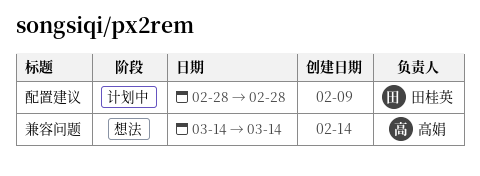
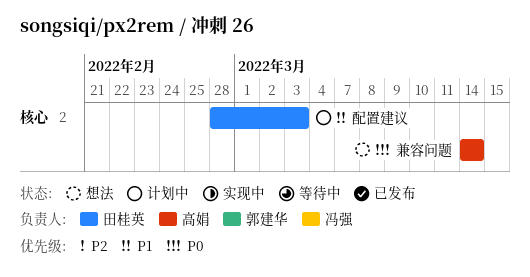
配置建议, due: Feb 28 -> Mar 3

